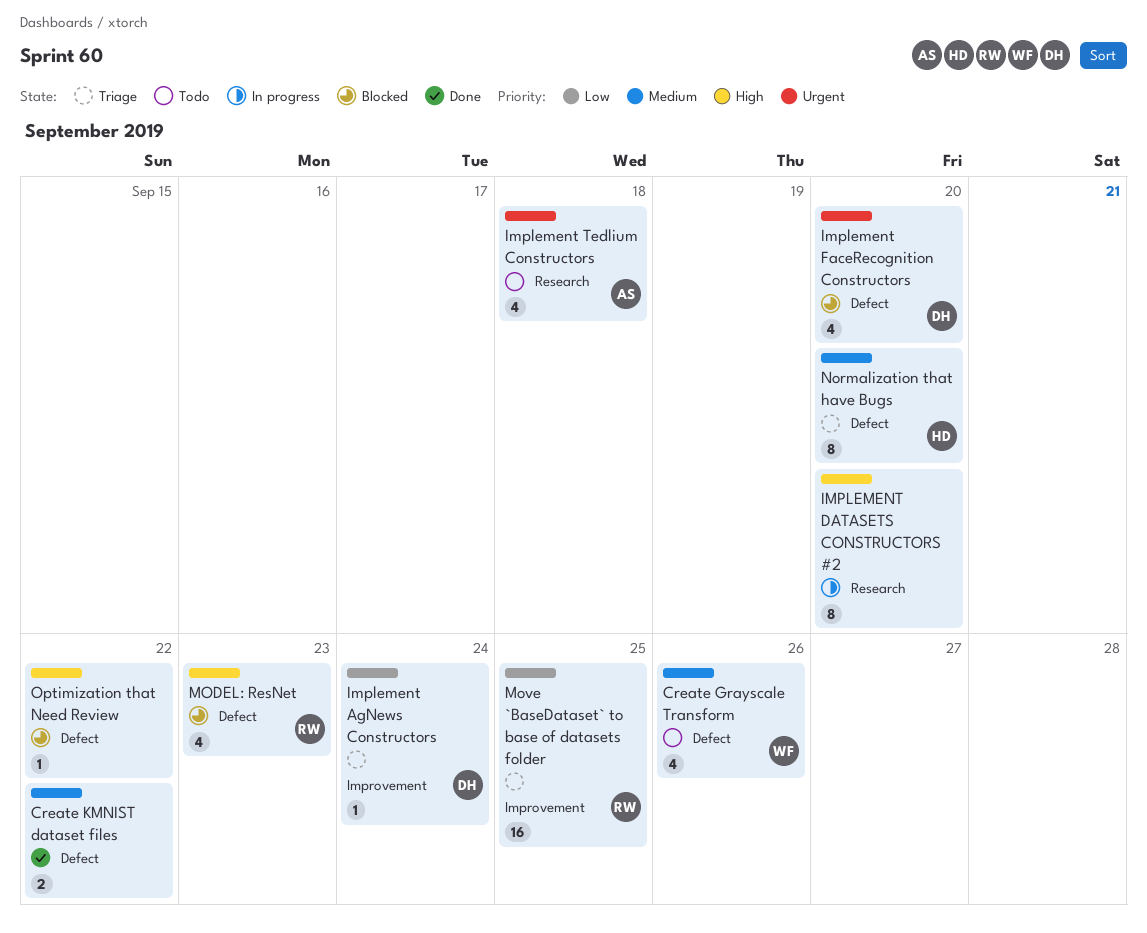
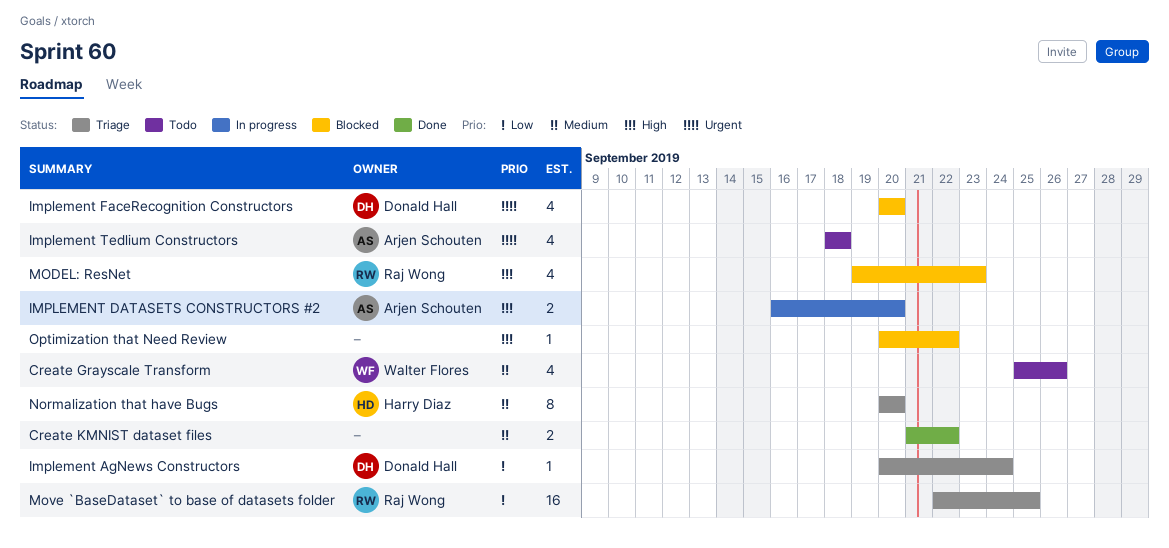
IMPLEMENT DATASETS CONSTRUCTORS #2, owner: none -> Arjen Schouten
IMPLEMENT DATASETS CONSTRUCTORS #2, estimate: 8 -> 2

